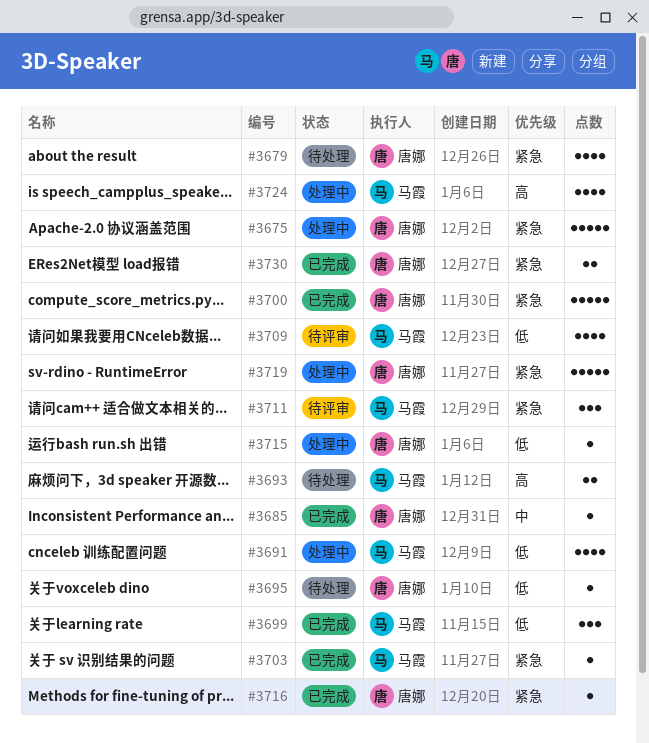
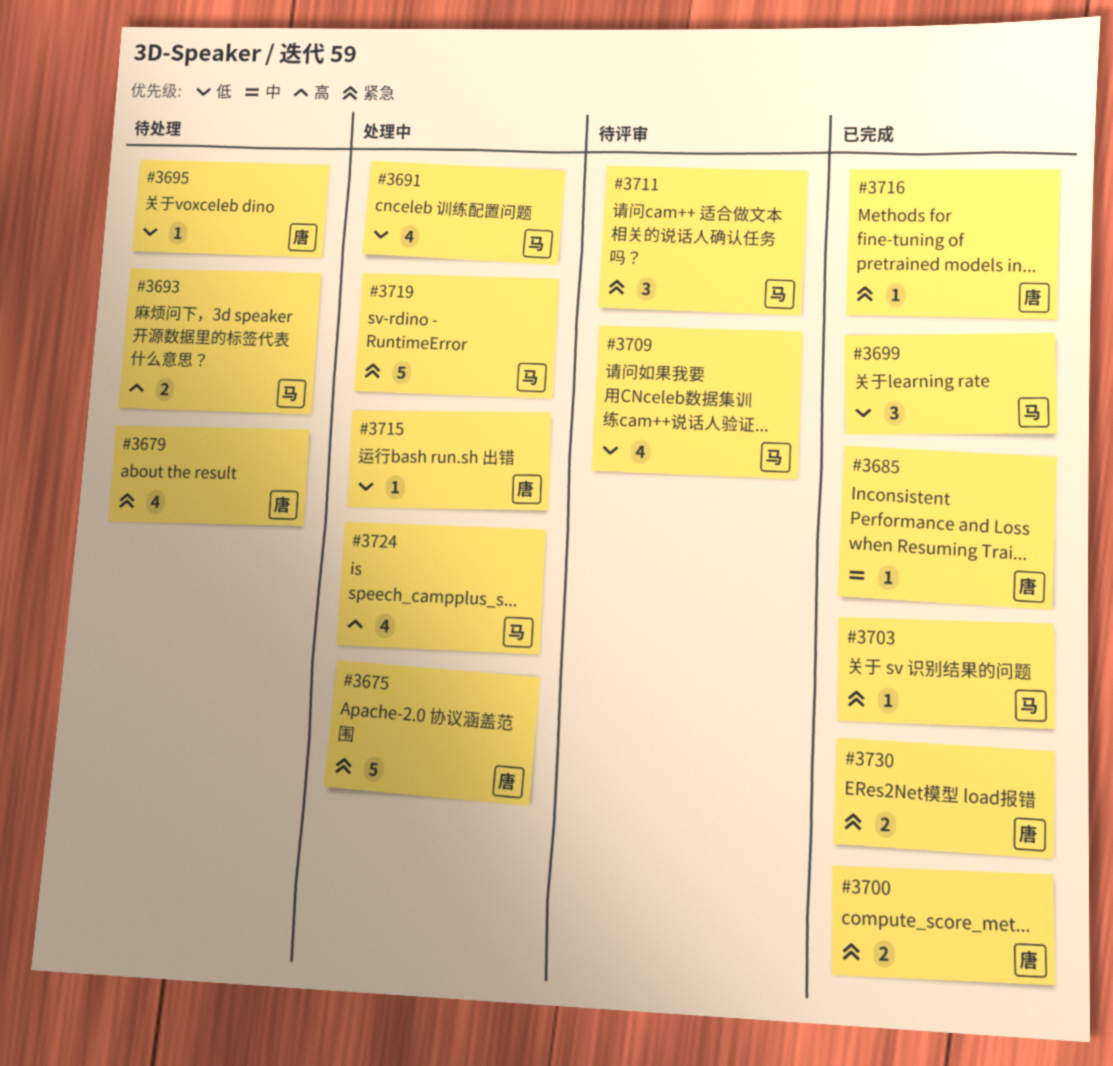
#3700, estimate: 5 -> 2
#3719, owner: 唐娜 -> 马霞

